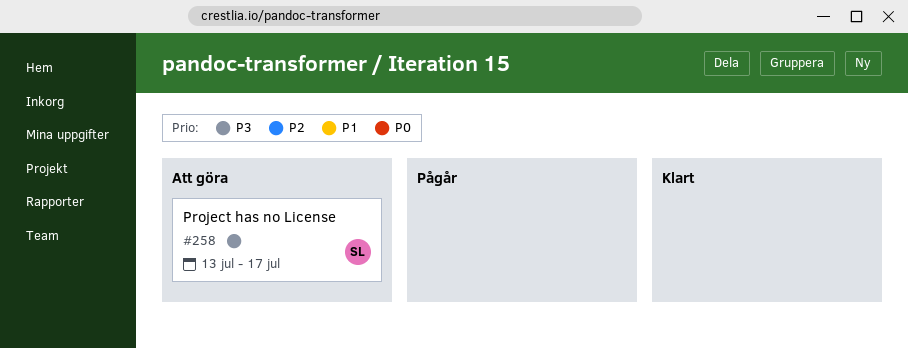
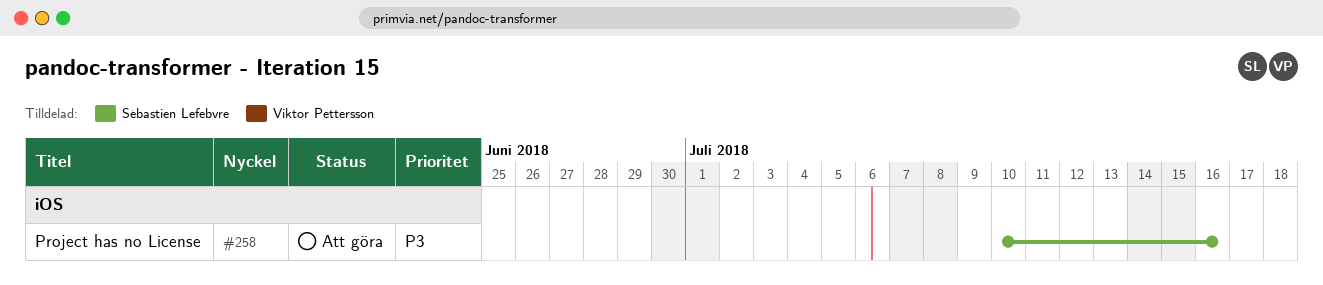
#258, start: Jul 13 -> Jul 10
#258, due: Jul 17 -> Jul 16

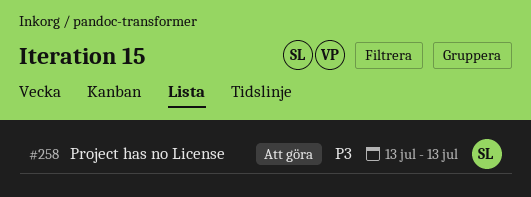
#258, start: Jul 10 -> Jul 13
#258, due: Jul 16 -> Jul 13

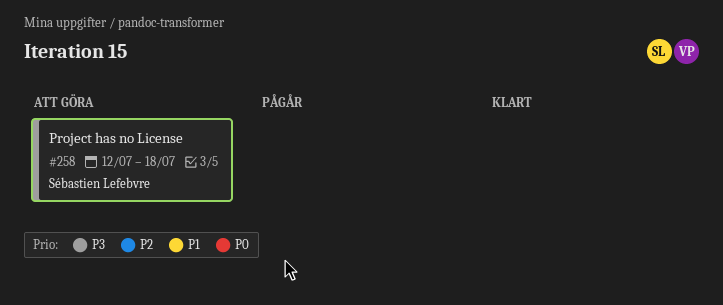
#258, start: Jul 13 -> Jul 12
#258, due: Jul 13 -> Jul 18

